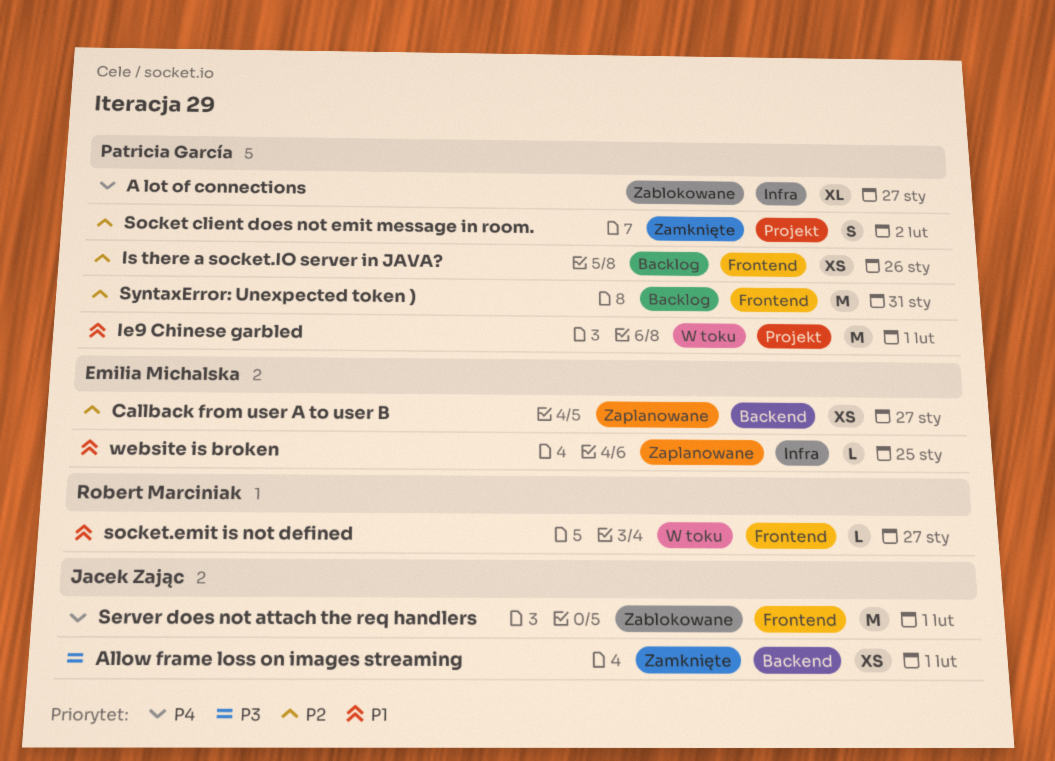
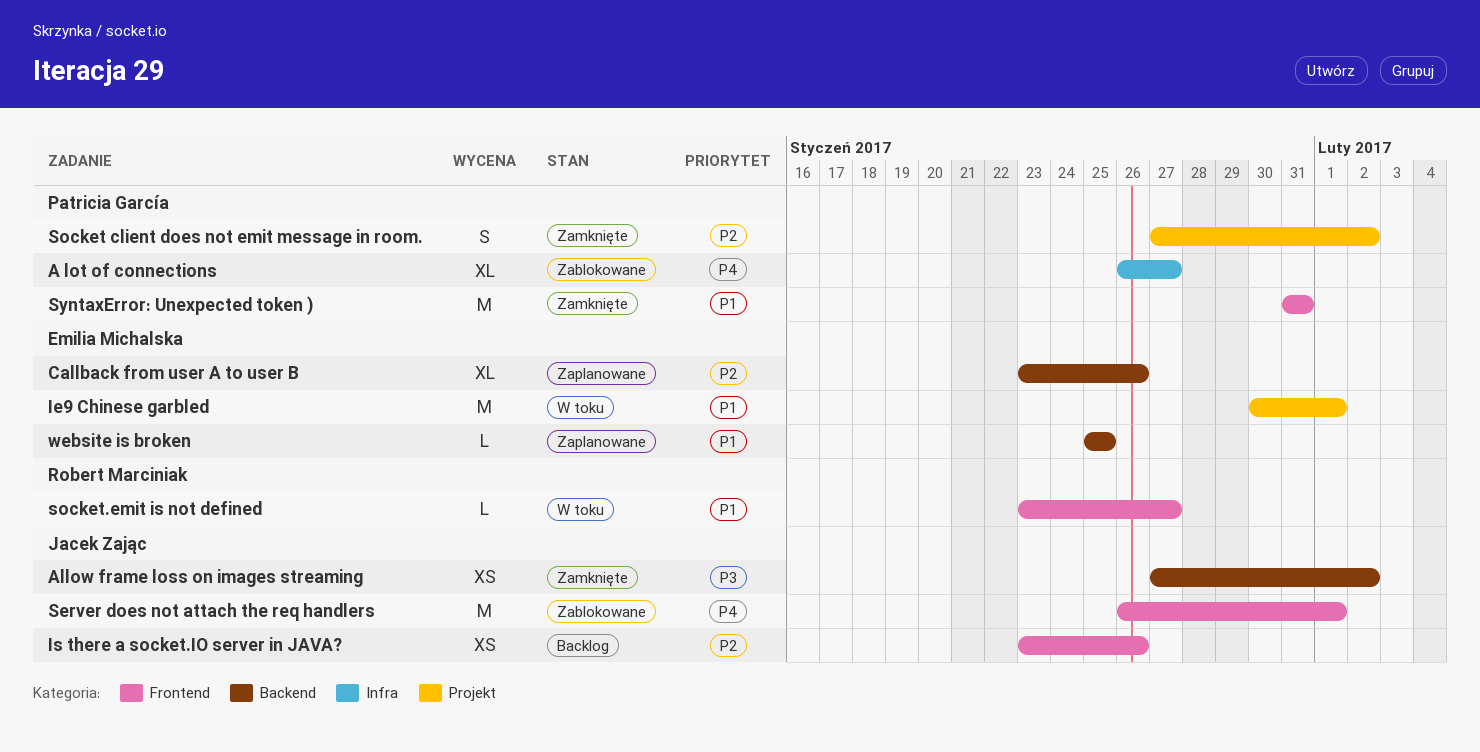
Allow frame loss on images streaming, due: Feb 1 -> Feb 2
Callback from user A to user B, estimate: XS -> XL
Callback from user A to user B, due: Jan 27 -> Jan 26
Ie9 Chinese garbled, owner: Patricia García -> Emilia Michalska
Is there a socket.IO server in JAVA?, owner: Patricia García -> Jacek Zając
SyntaxError: Unexpected token ), status: Backlog -> Zamknięte
SyntaxError: Unexpected token ), priority: P2 -> P1
website is broken, label: Infra -> Backend

